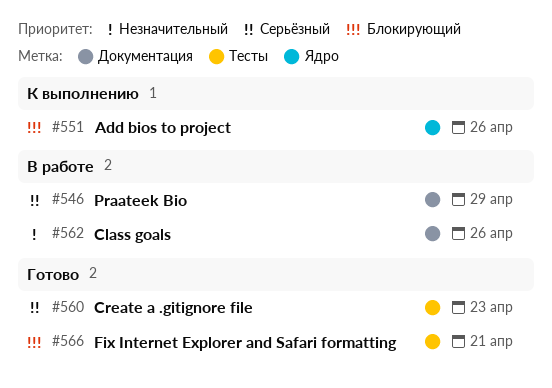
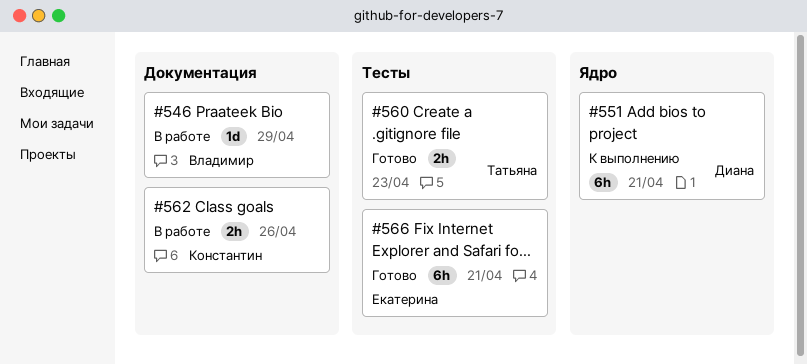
#551, due: Apr 26 -> Apr 21

